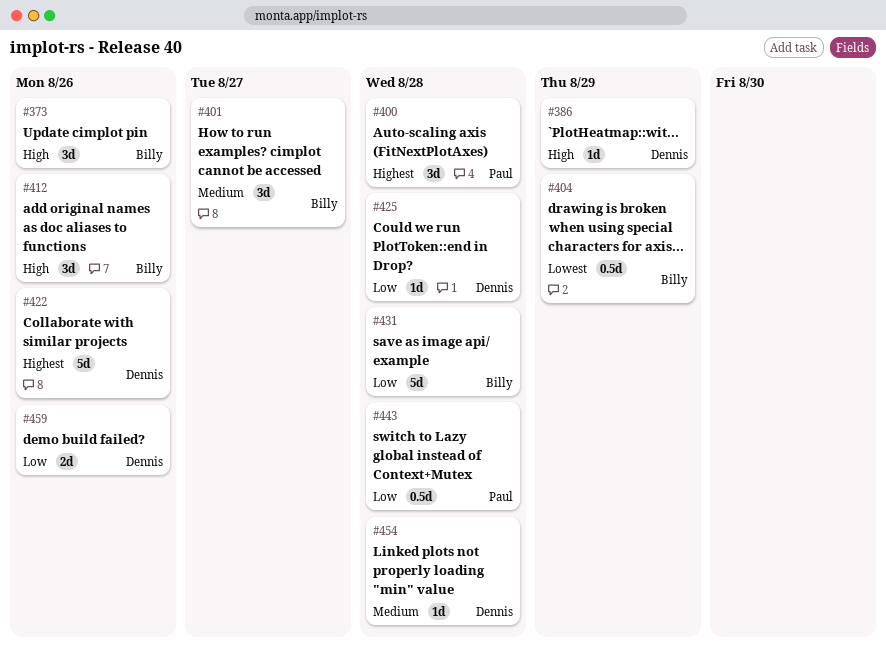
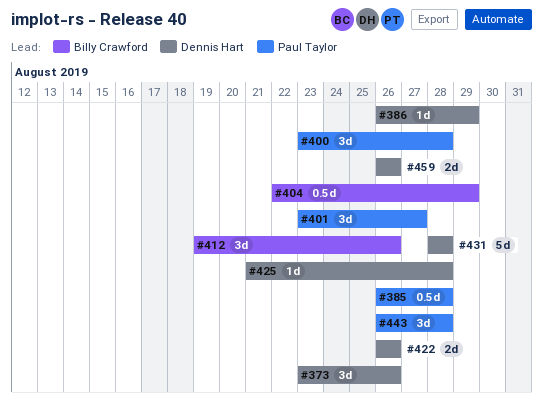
#373, owner: Billy Crawford -> Dennis Hart
#385: none -> present
#401, owner: Billy Crawford -> Paul Taylor
#422, estimate: 5d -> 2d
#431, owner: Billy Crawford -> Dennis Hart
#443, estimate: 0.5d -> 3d
#454: present -> none

